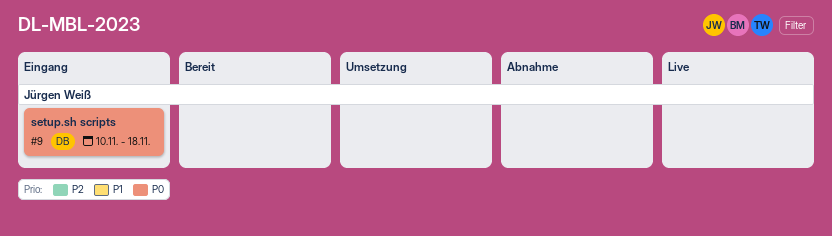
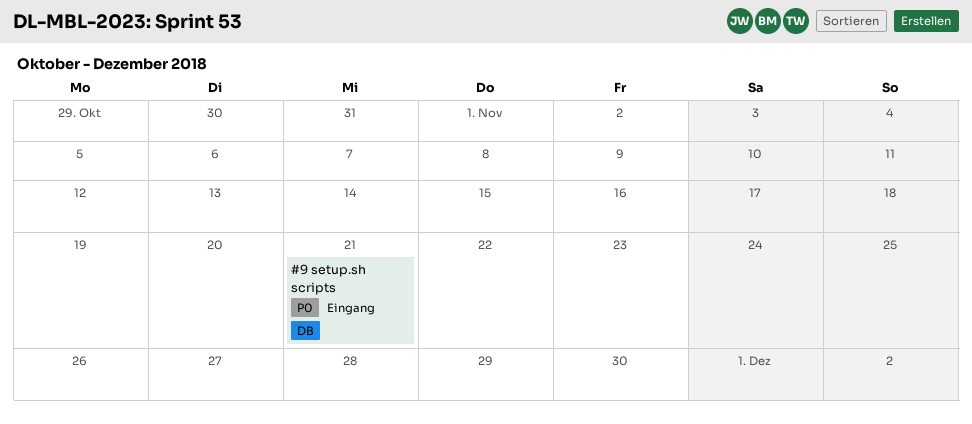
#9, due: Nov 18 -> Nov 21

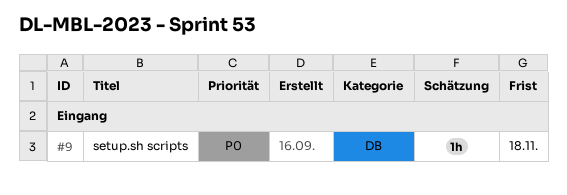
#9, due: Nov 21 -> Nov 18

